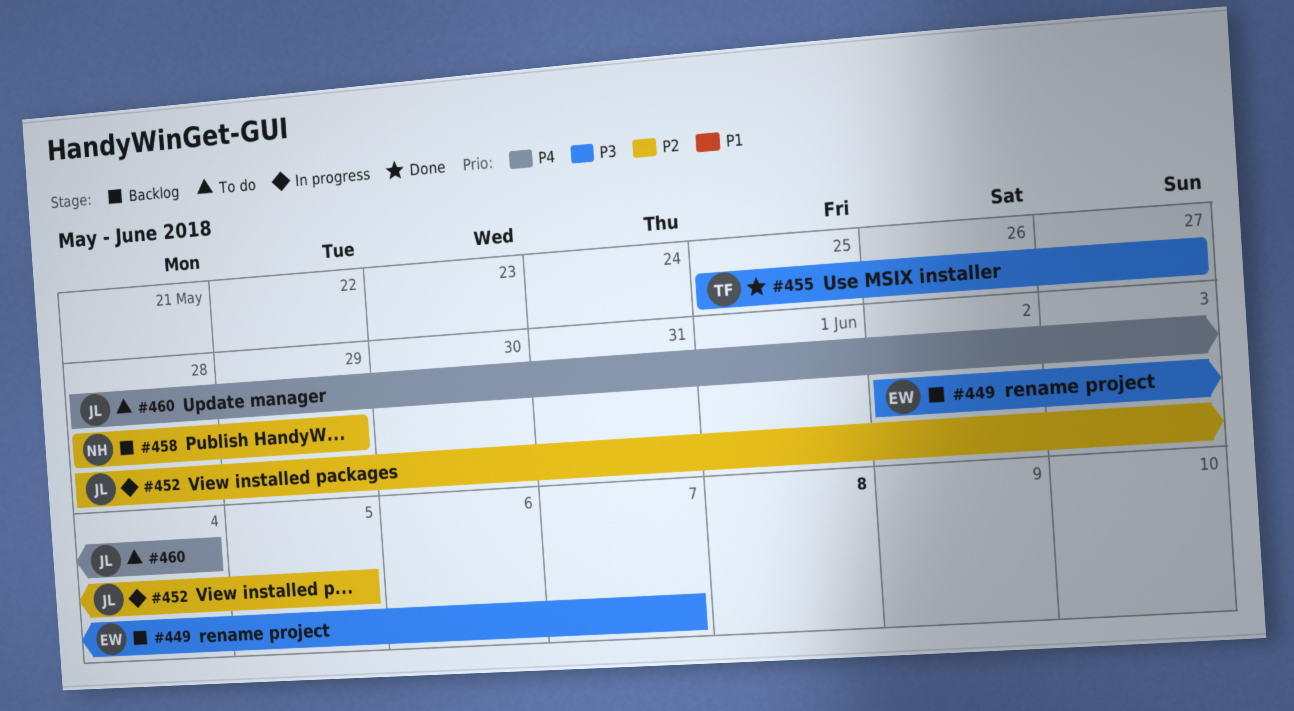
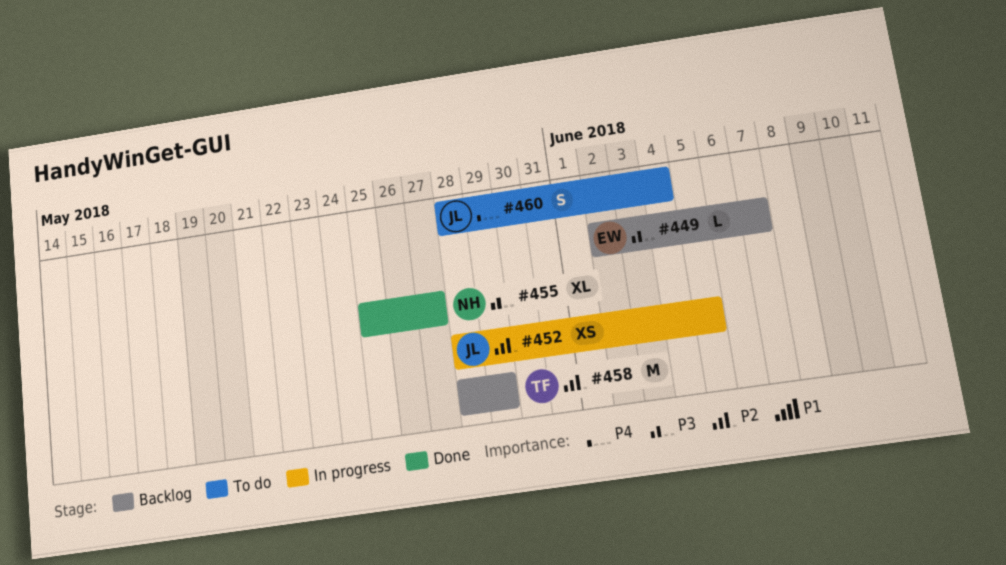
#455, owner: TF -> NH
#458, owner: NH -> TF

